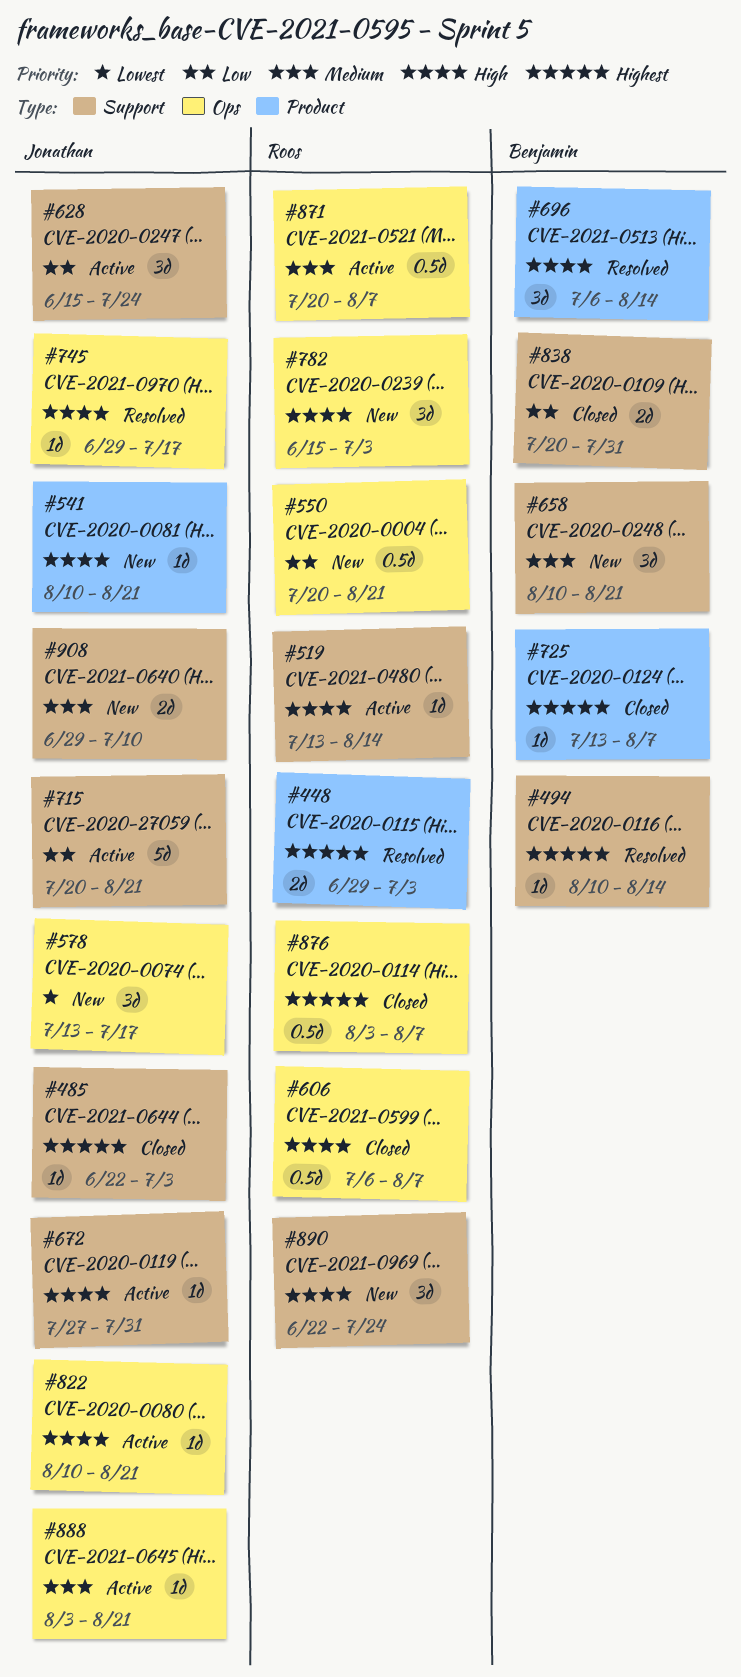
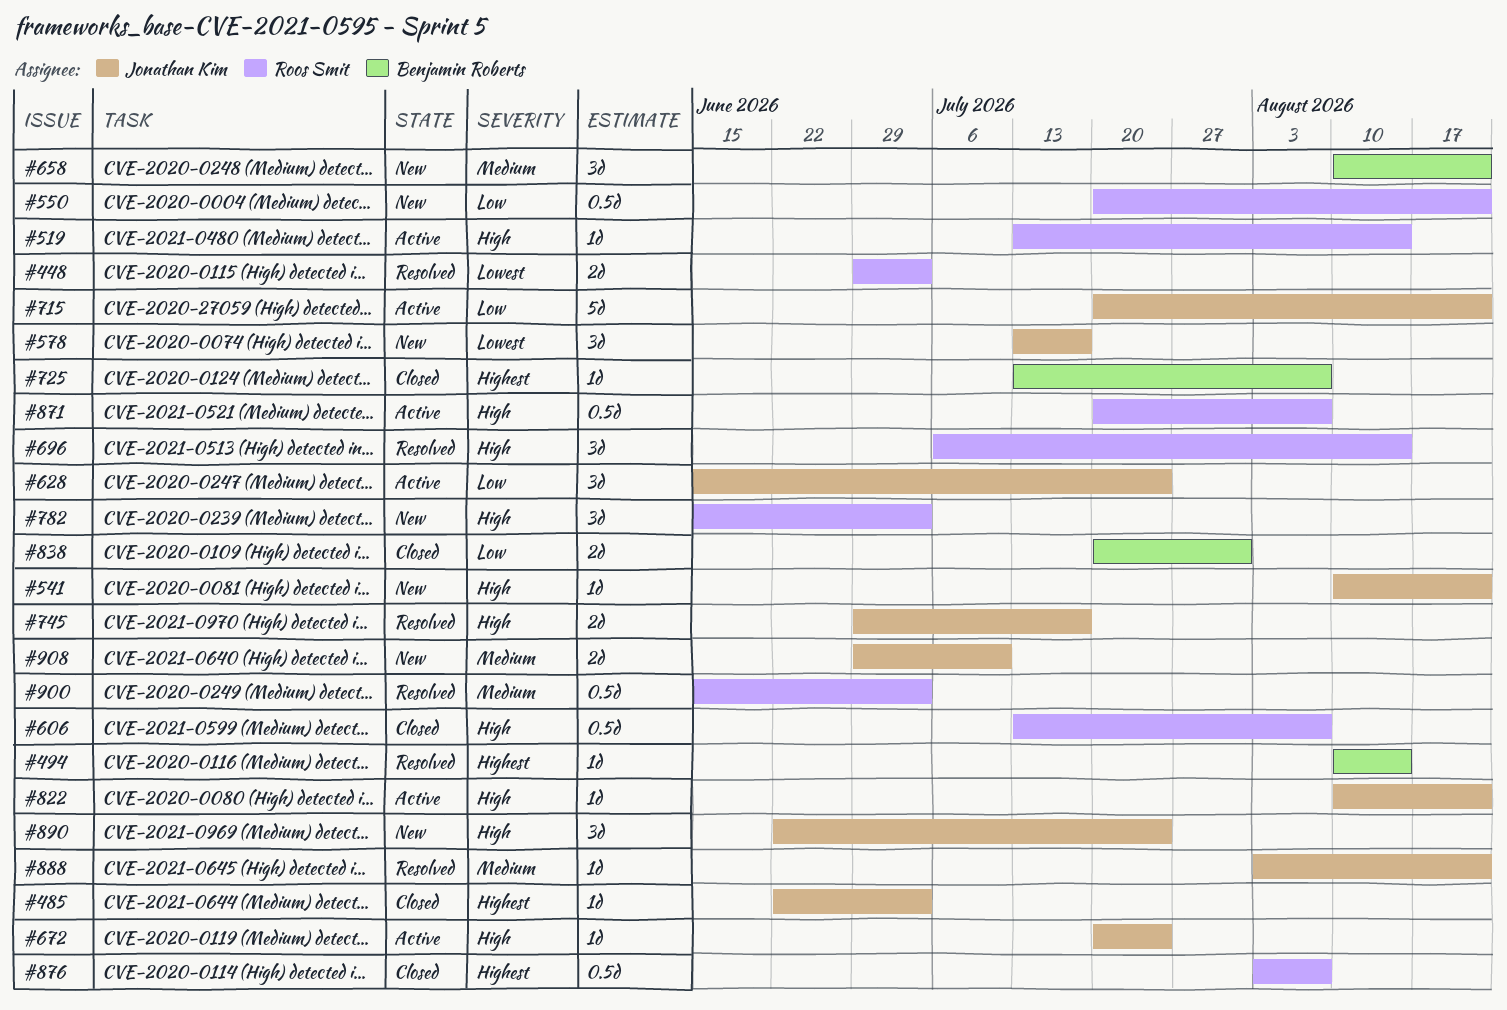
#448, priority: Highest -> Lowest
#606, start: Jul 6 -> Jul 13
#672, start: Jul 27 -> Jul 20
#672, due: Jul 31 -> Jul 24
#696, owner: Benjamin Roberts -> Roos Smit
#745, estimate: 1d -> 2d
#871, priority: Medium -> High
#888, status: Active -> Resolved
#890, owner: Roos Smit -> Jonathan Kim
#900: none -> present

